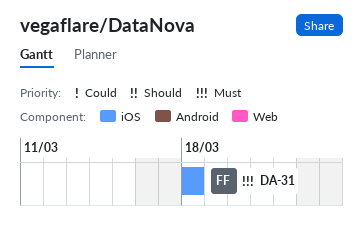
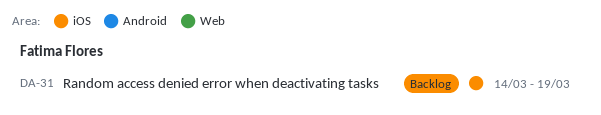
DA-31, start: Mar 18 -> Mar 14
DA-31, due: Mar 18 -> Mar 19

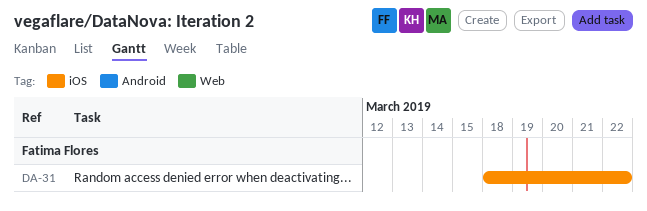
DA-31, start: Mar 14 -> Mar 18
DA-31, due: Mar 19 -> Mar 22

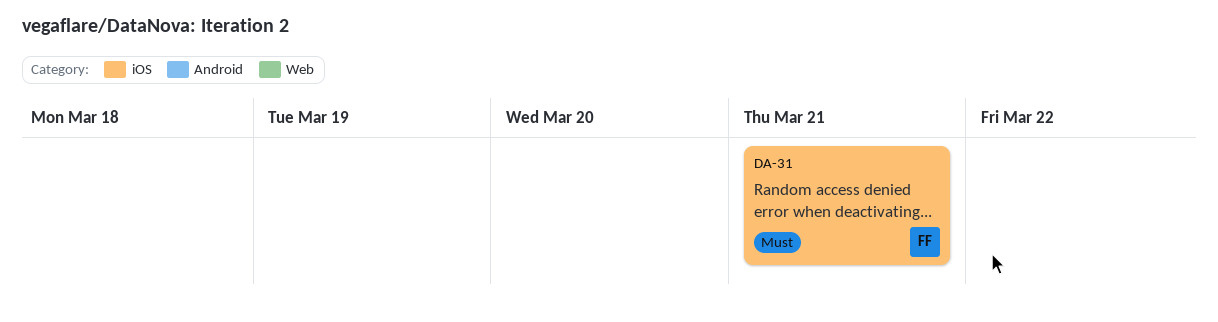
DA-31, due: Mar 22 -> Mar 21

